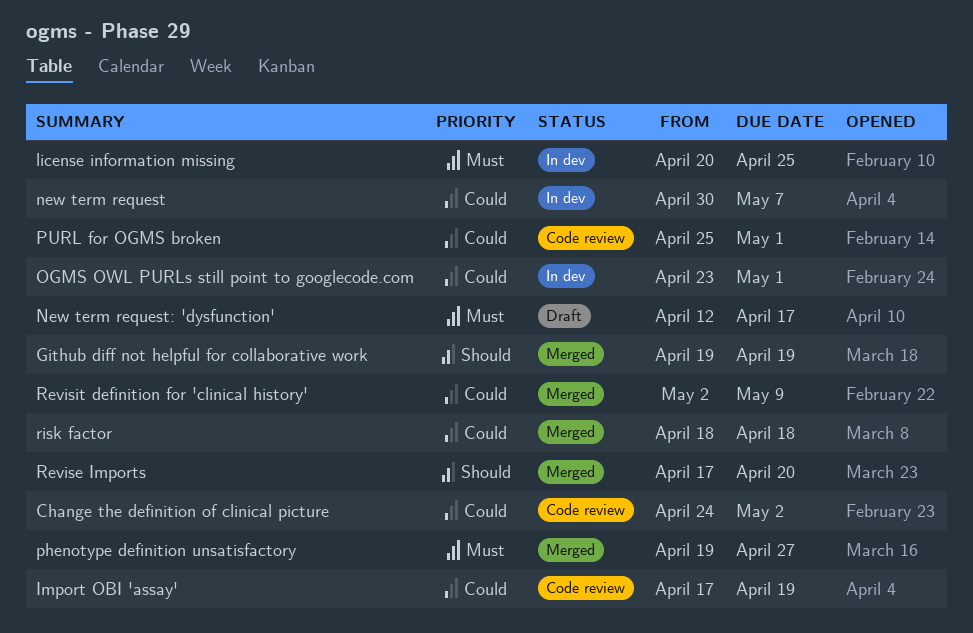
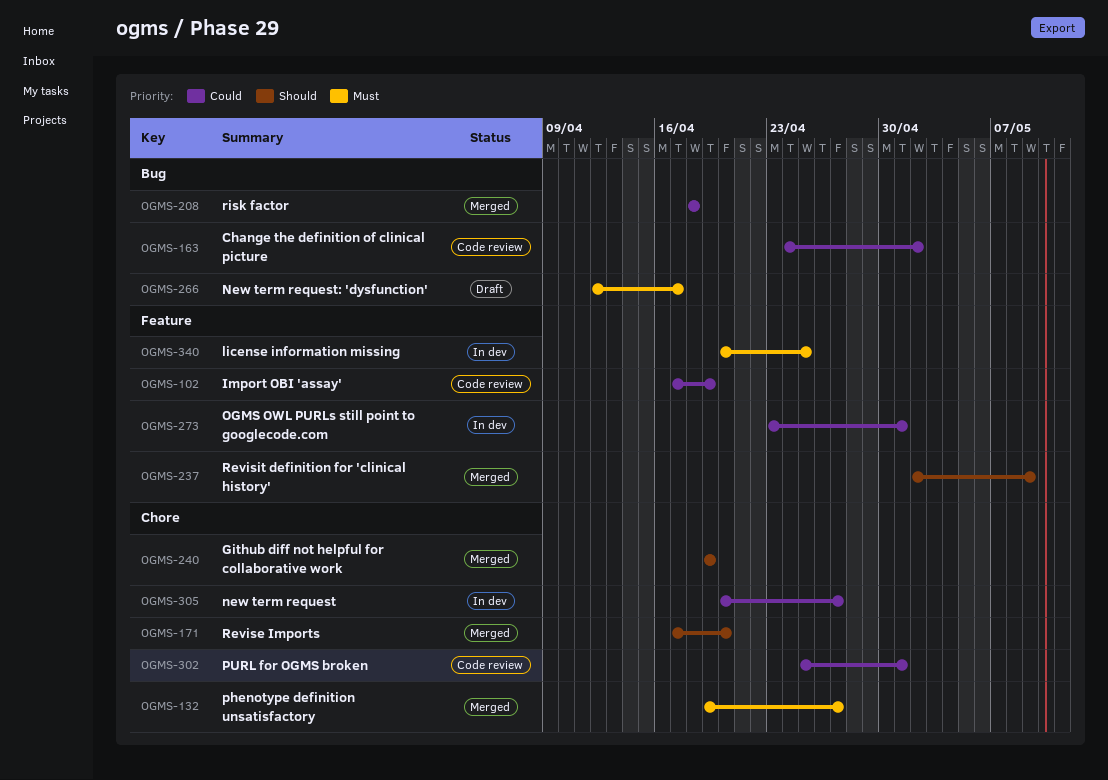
new term request, start: Apr 30 -> Apr 20
new term request, due: May 7 -> Apr 27
Revisit definition for 'clinical history', priority: Could -> Should

